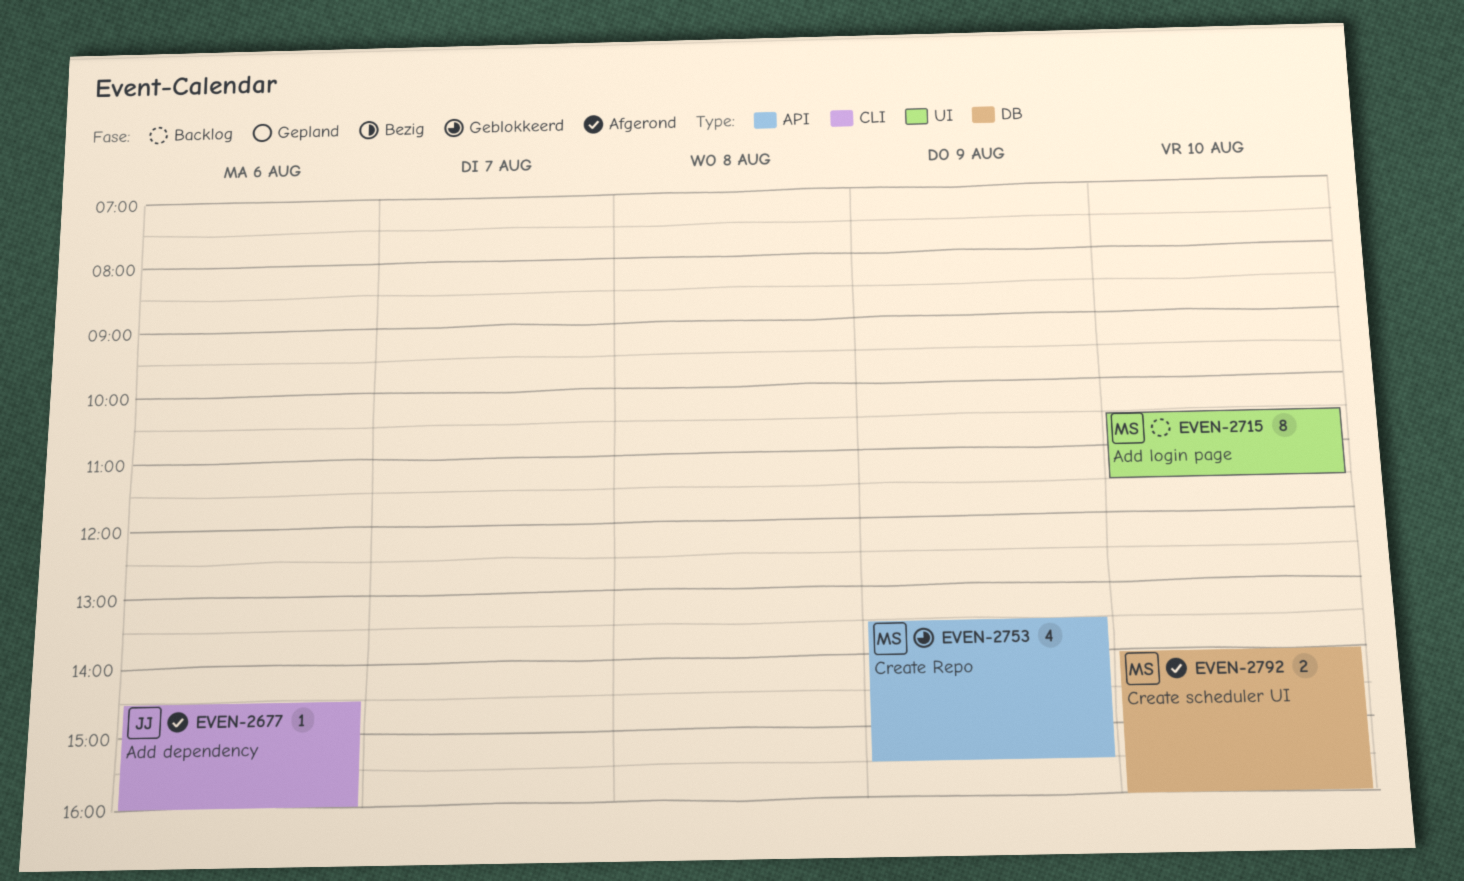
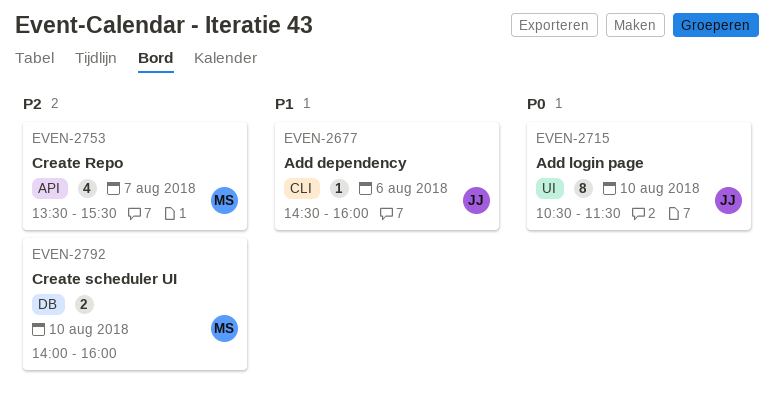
EVEN-2715, owner: MS -> JJ
EVEN-2753, day: Aug 9 -> Aug 7

